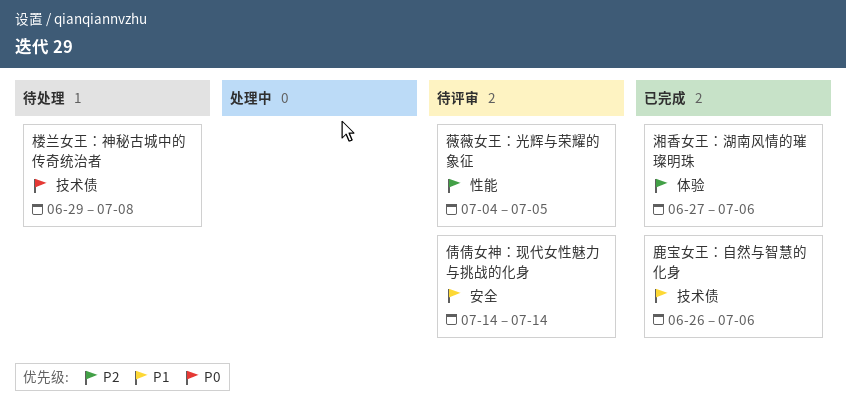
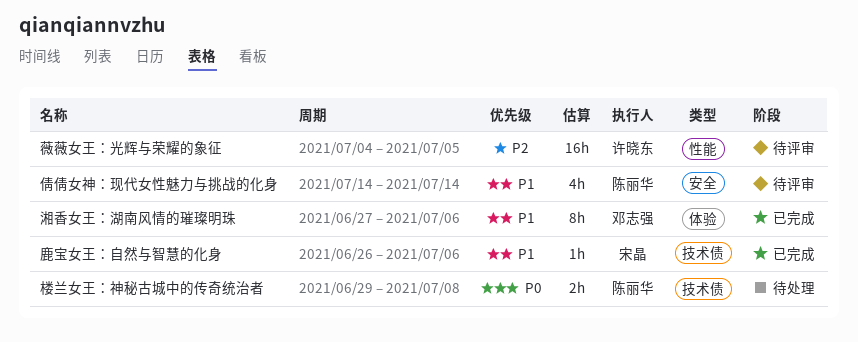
湘香女王：湖南风情的璀璨明珠, priority: P2 -> P1

